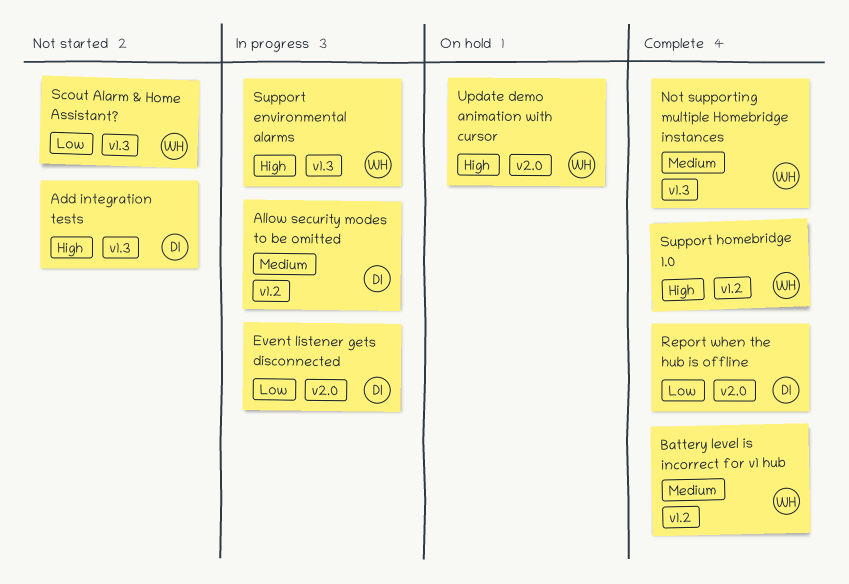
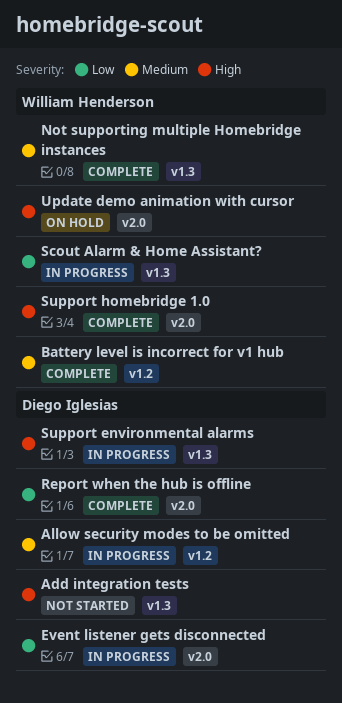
Scout Alarm & Home Assistant?, status: Not started -> In progress
Support environmental alarms, owner: William Henderson -> Diego Iglesias
Support homebridge 1.0, label: v1.2 -> v2.0

